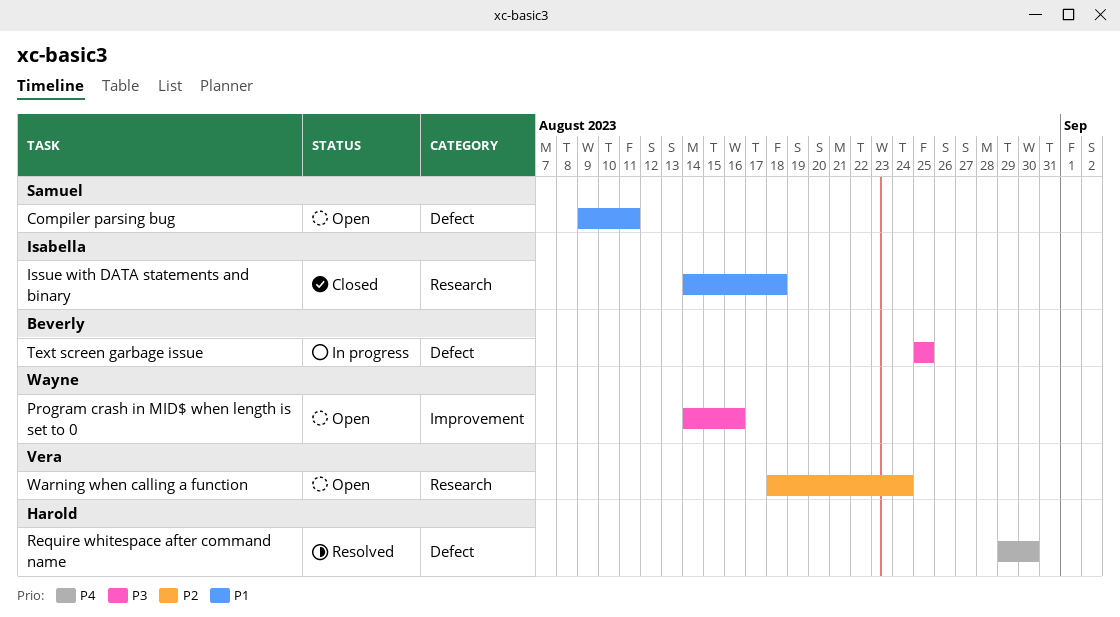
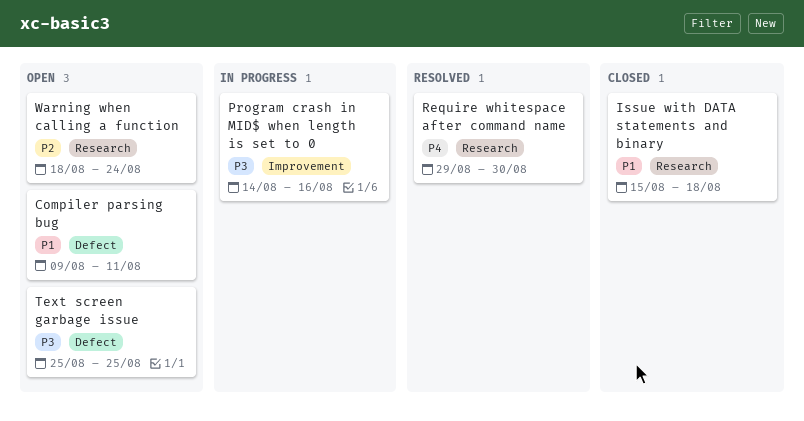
Issue with DATA statements and binary, start: Aug 14 -> Aug 15
Program crash in MID$ when length is set to 0, status: Open -> In progress
Require whitespace after command name, label: Defect -> Research
Text screen garbage issue, status: In progress -> Open

